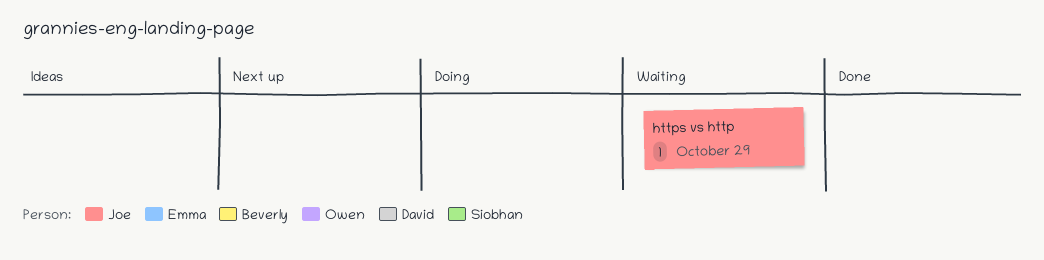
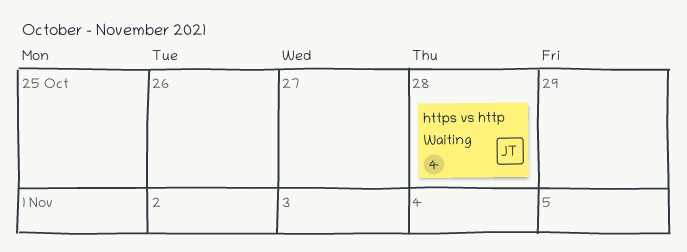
https vs http, estimate: 1 -> 4
https vs http, due: Oct 29 -> Oct 28

